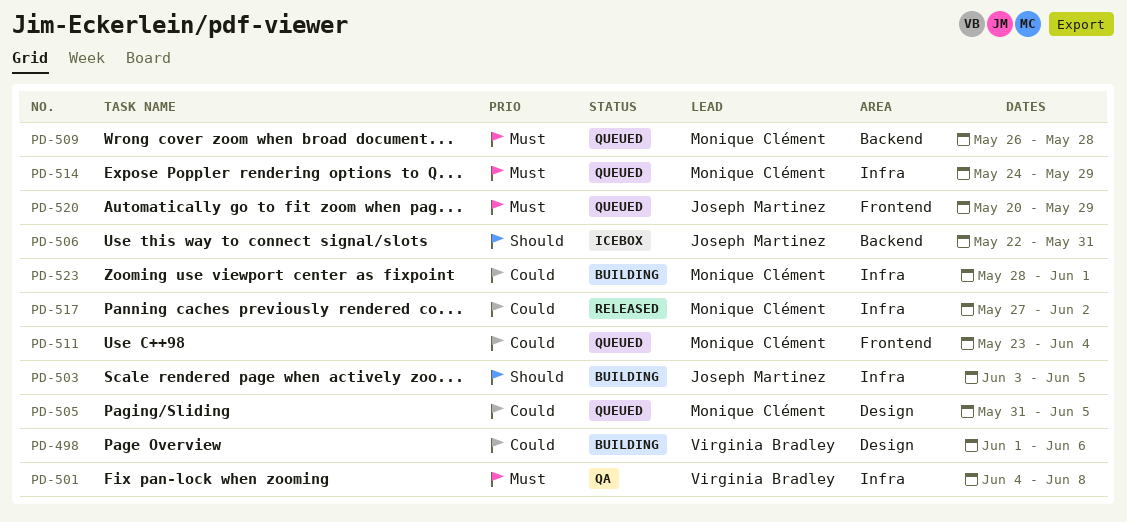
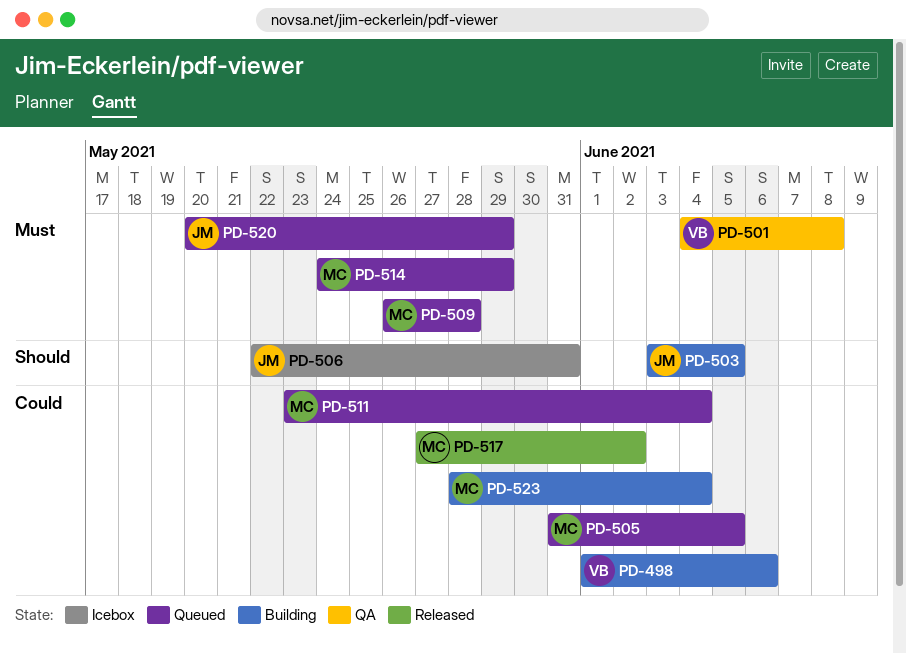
PD-523, due: Jun 1 -> Jun 4

